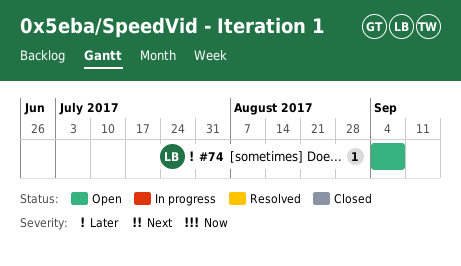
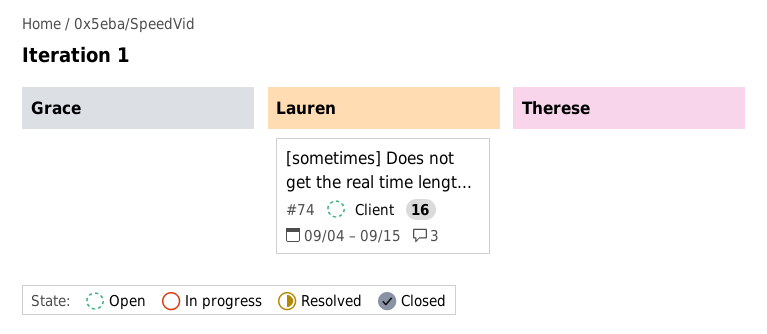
#74, estimate: 1 -> 16
#74, due: Sep 8 -> Sep 15

